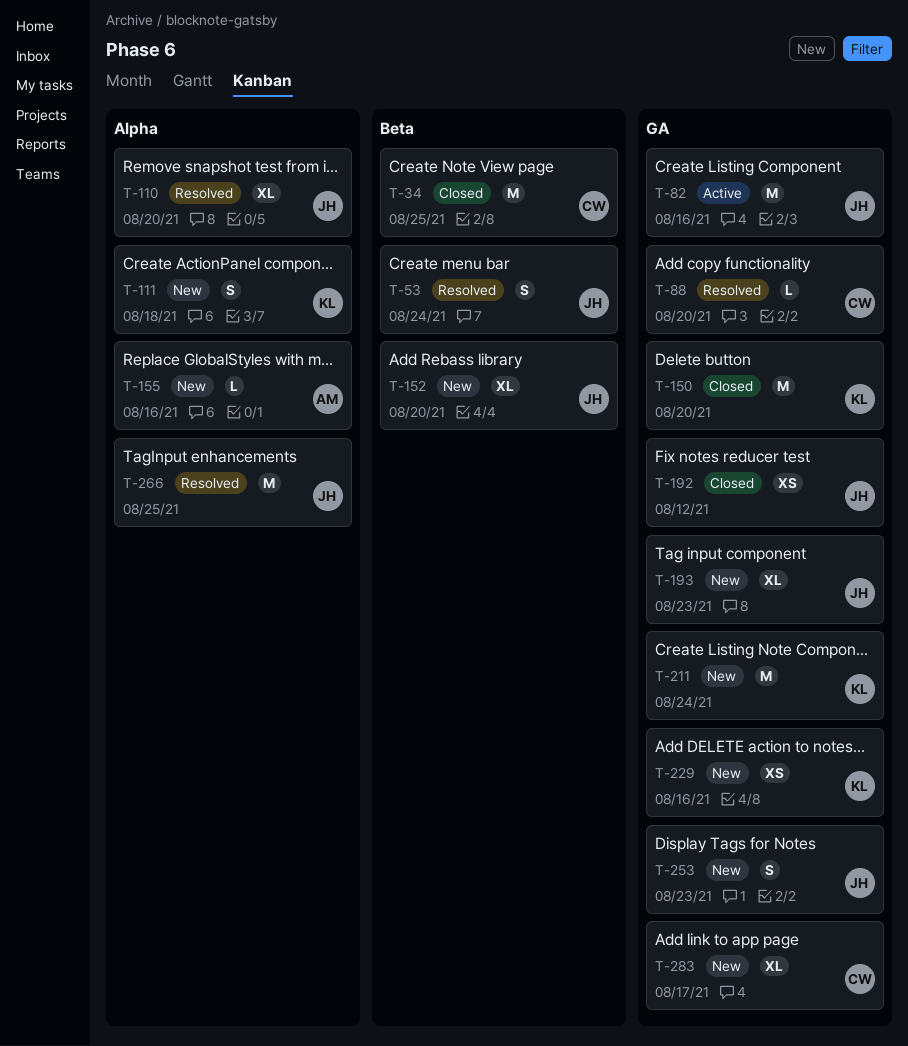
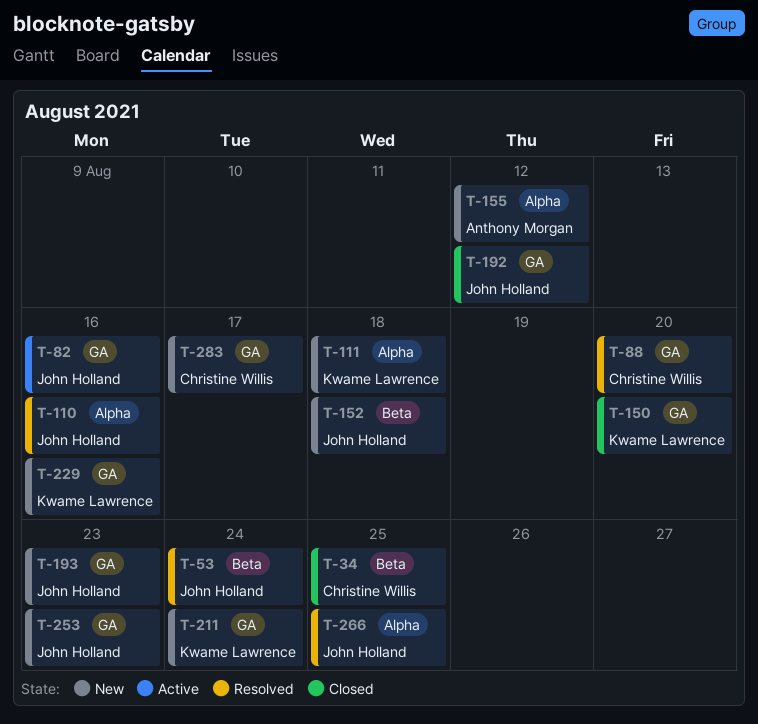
T-110, due: Aug 20 -> Aug 16
T-152, due: Aug 20 -> Aug 18
T-155, due: Aug 16 -> Aug 12

